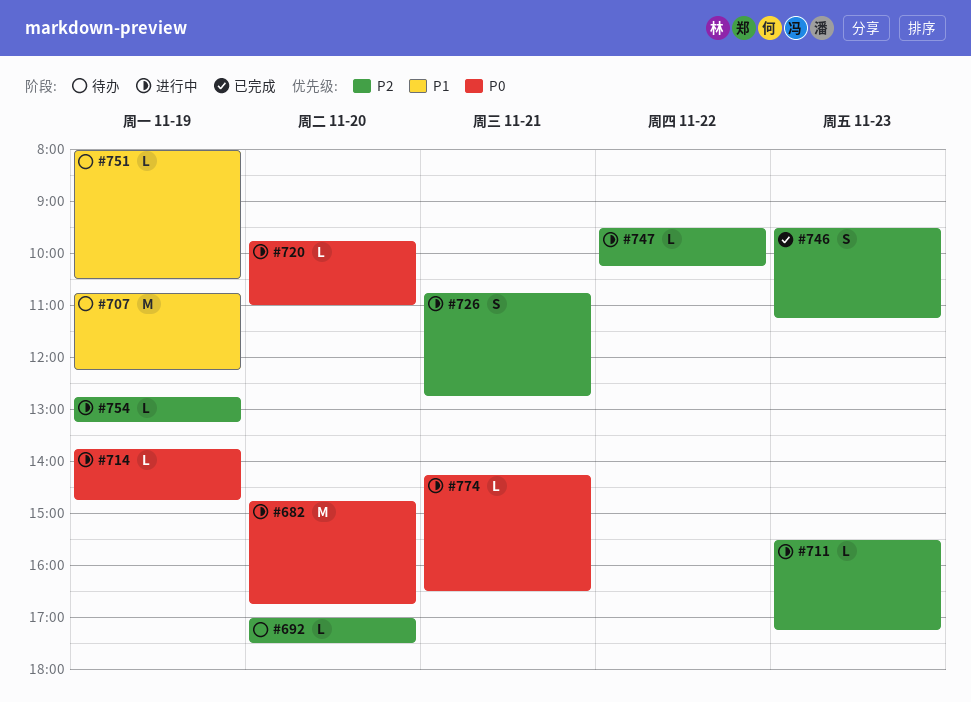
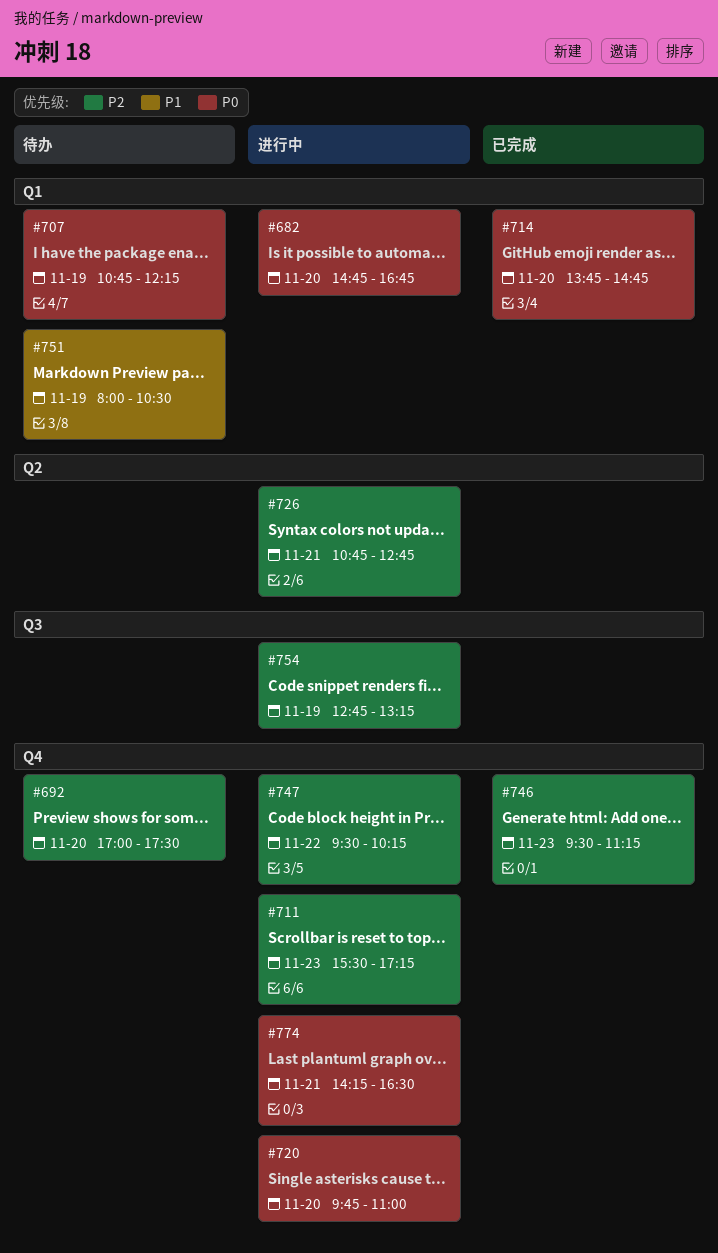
#707, priority: P1 -> P0
#714, status: 进行中 -> 已完成
#714, day: Nov 19 -> Nov 20

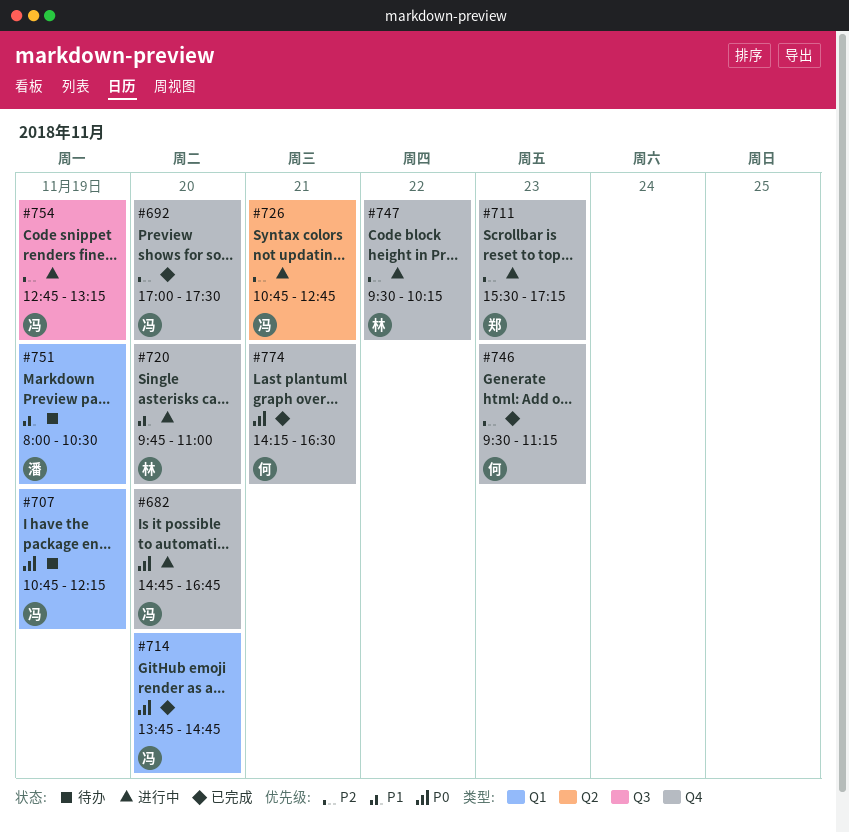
#682, label: Q1 -> Q4
#692, status: 待办 -> 已完成
#720, priority: P0 -> P1
#774, status: 进行中 -> 已完成

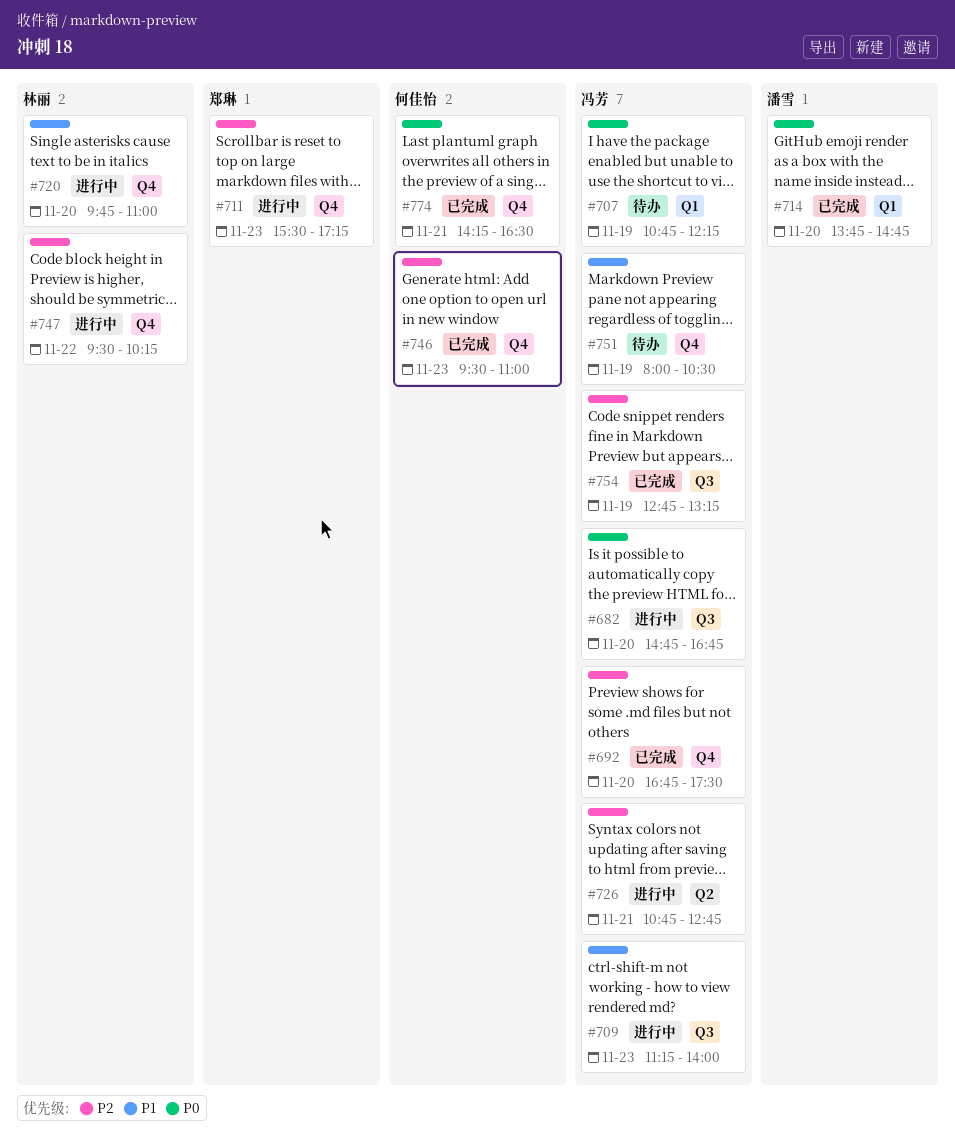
#682, label: Q4 -> Q3
#692, begins: 17:00 -> 16:45
#709: none -> present
#714, owner: 冯芳 -> 潘雪
#746, ends: 11:15 -> 11:00
#751, owner: 潘雪 -> 冯芳
#751, label: Q1 -> Q4
#754, status: 进行中 -> 已完成

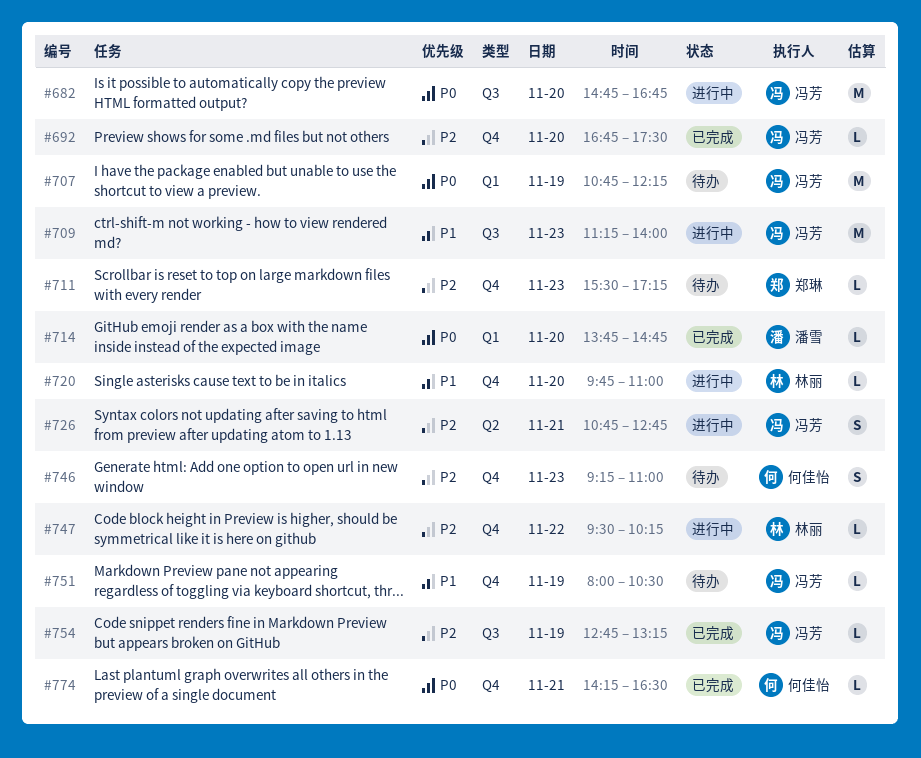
#711, status: 进行中 -> 待办
#746, status: 已完成 -> 待办
#746, begins: 09:30 -> 09:15

